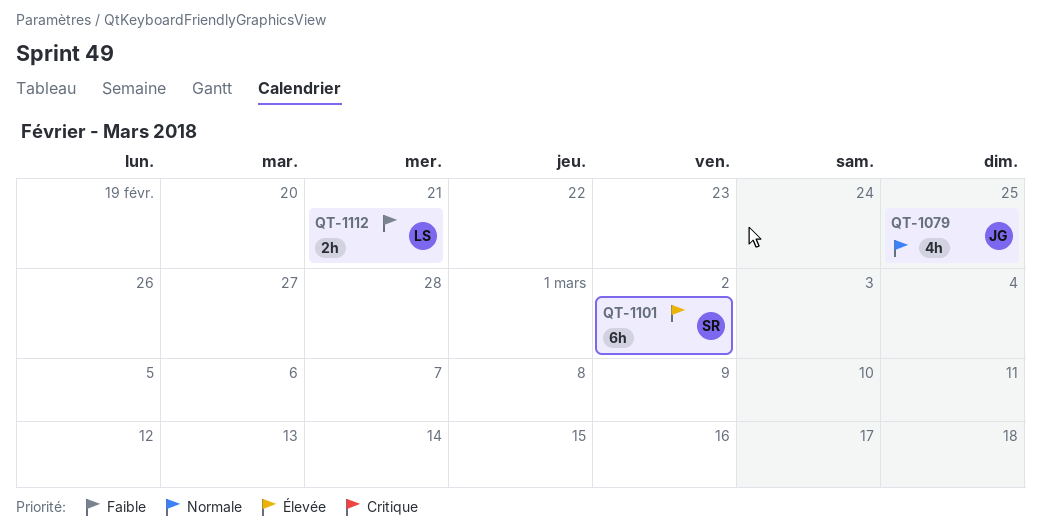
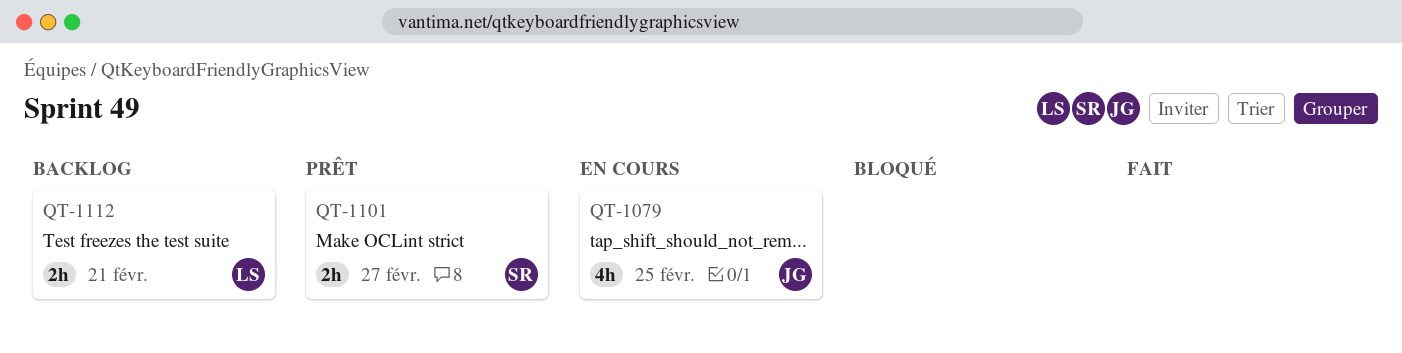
QT-1101, estimate: 6h -> 2h
QT-1101, due: Mar 2 -> Feb 27

